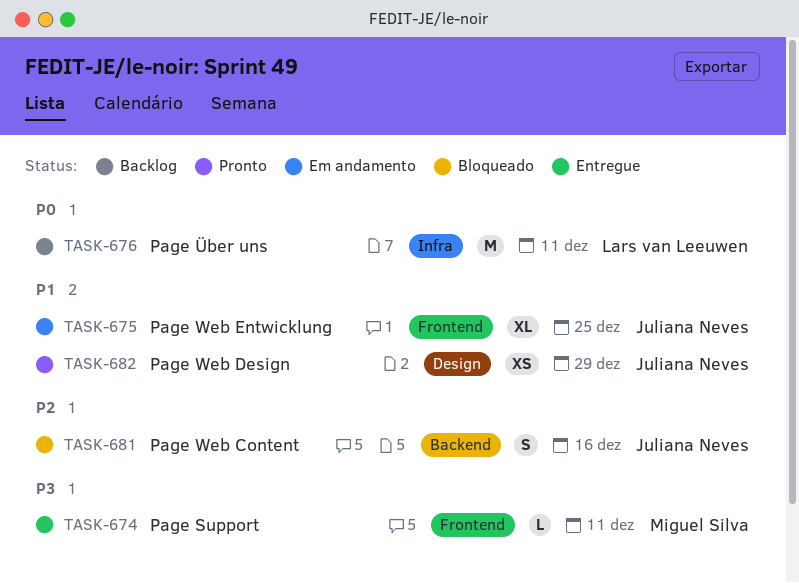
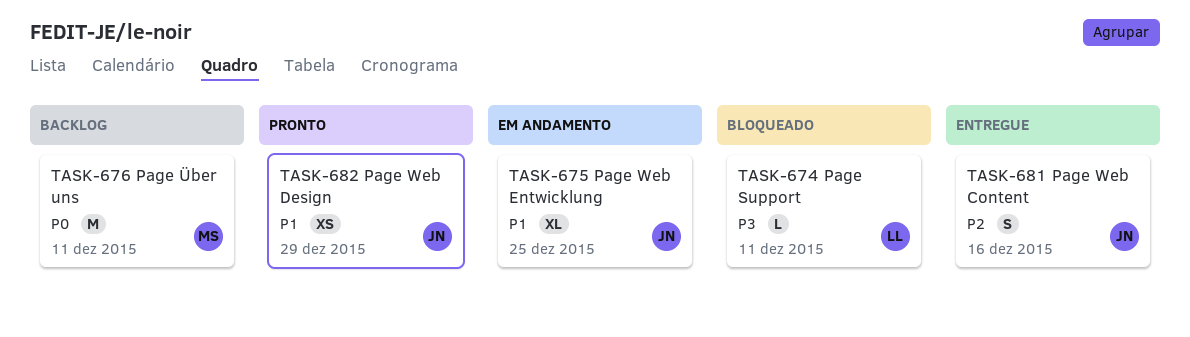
TASK-674, status: Entregue -> Bloqueado
TASK-674, owner: Miguel Silva -> Lars van Leeuwen
TASK-676, owner: Lars van Leeuwen -> Miguel Silva
TASK-681, status: Bloqueado -> Entregue

